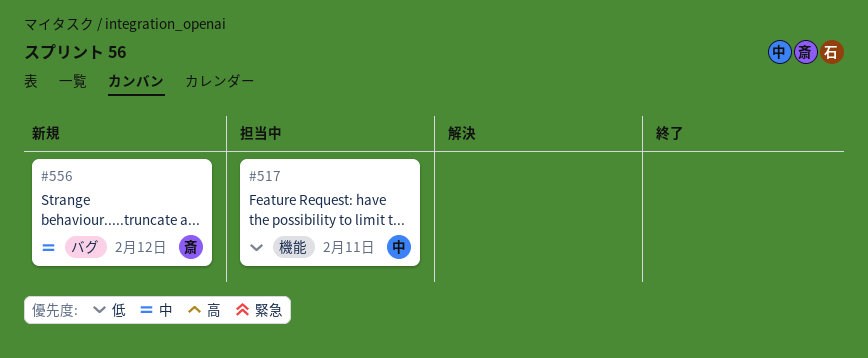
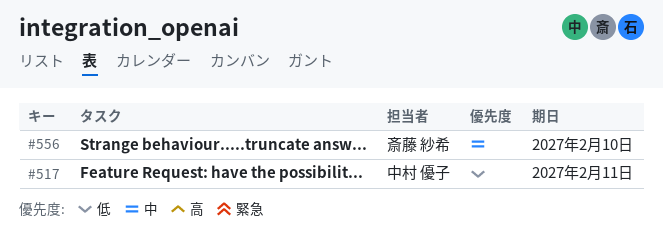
#556, due: Feb 12 -> Feb 10

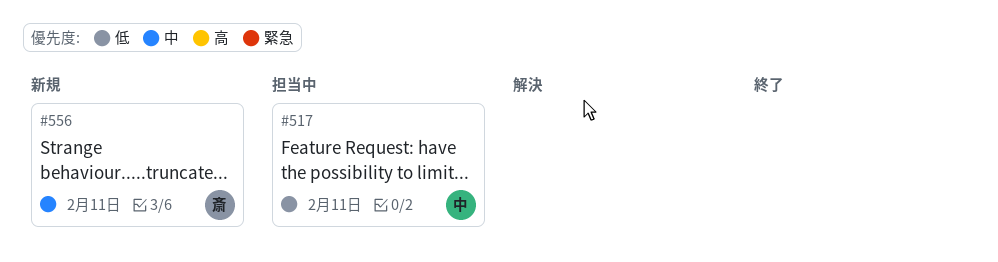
#556, due: Feb 10 -> Feb 11

